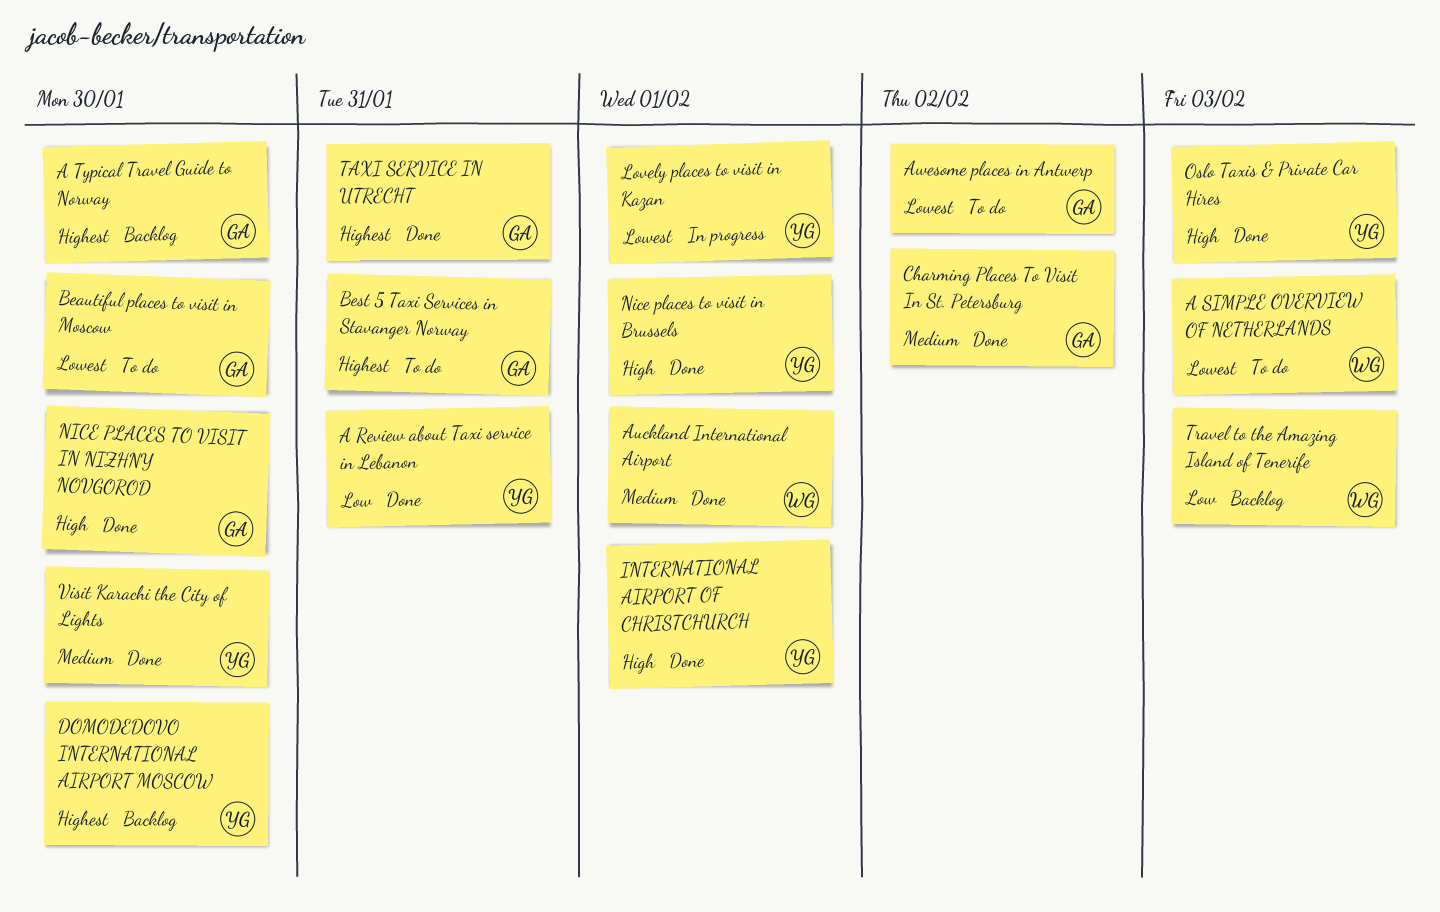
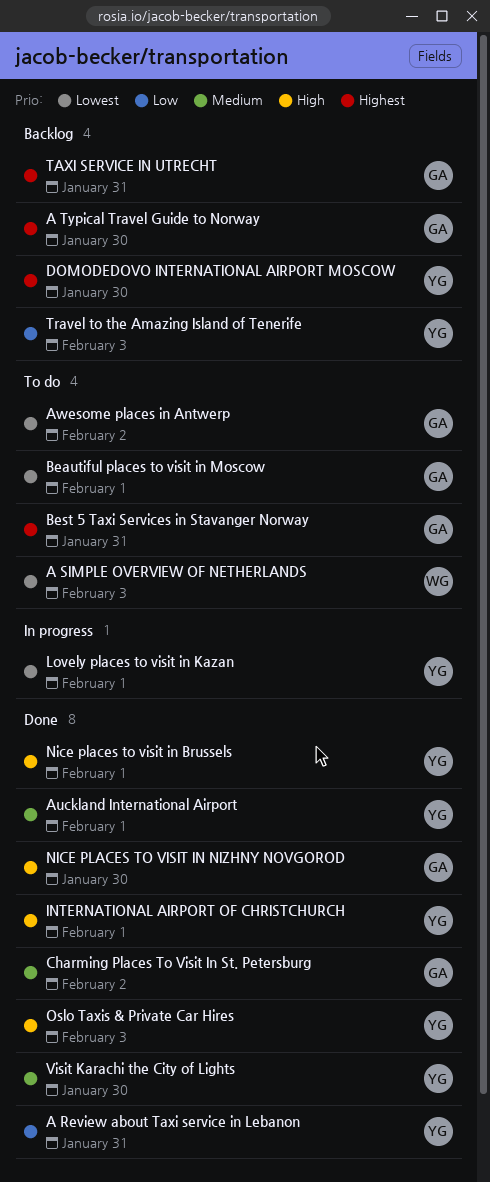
Auckland International Airport, owner: WG -> YG
Beautiful places to visit in Moscow, due: Jan 30 -> Feb 1
TAXI SERVICE IN UTRECHT, status: Done -> Backlog
Travel to the Amazing Island of Tenerife, owner: WG -> YG

